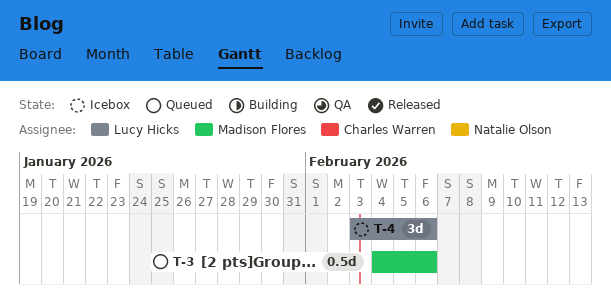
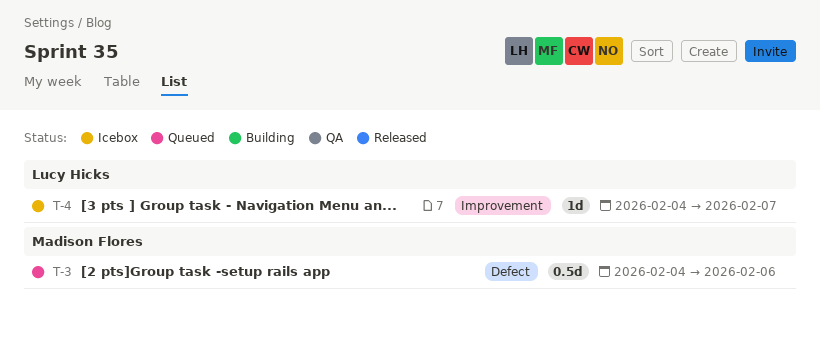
T-4, estimate: 3d -> 1d
T-4, start: Feb 3 -> Feb 4
T-4, due: Feb 6 -> Feb 7

